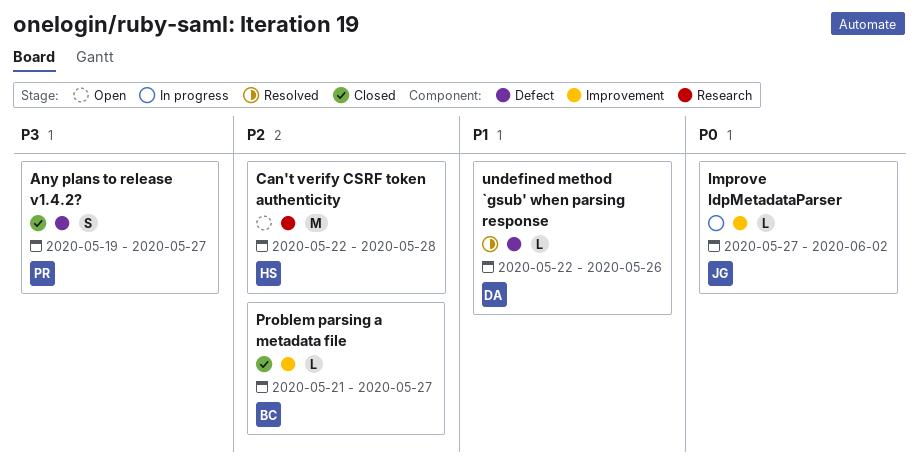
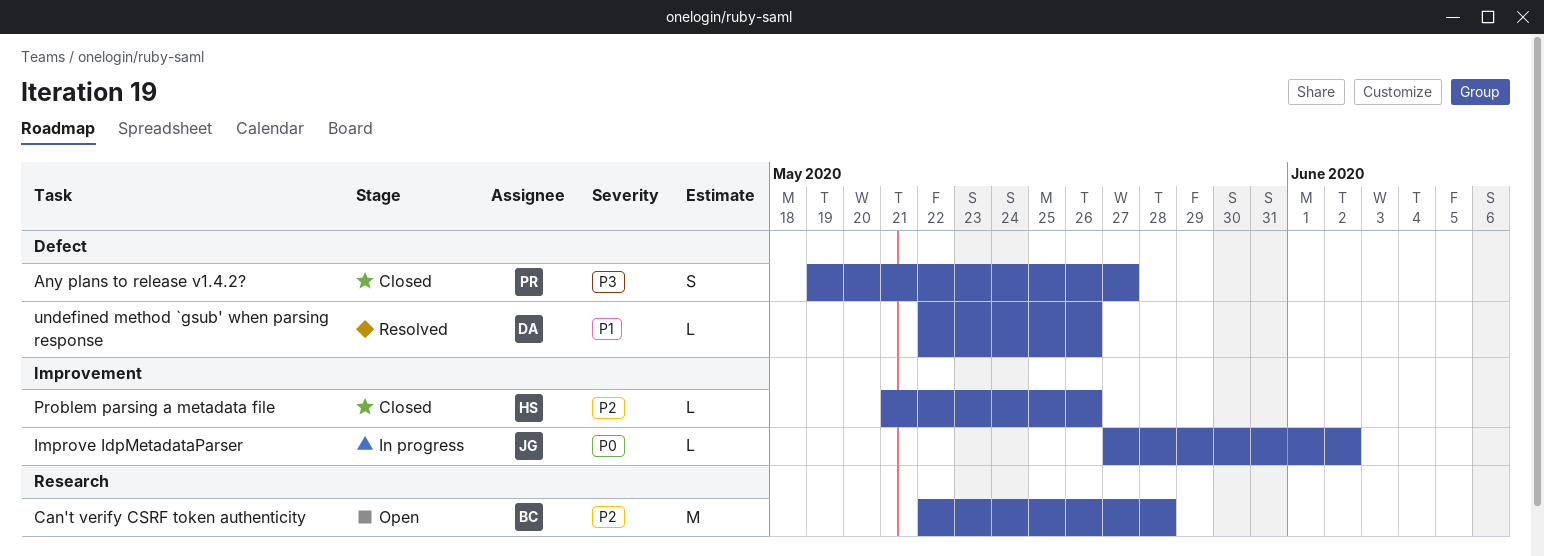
Can't verify CSRF token authenticity, owner: HS -> BC
Problem parsing a metadata file, owner: BC -> HS
Problem parsing a metadata file, due: May 27 -> May 26

